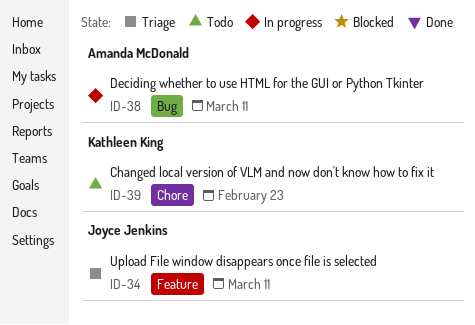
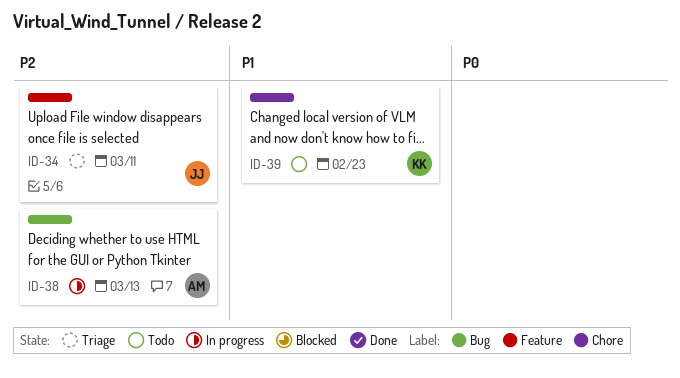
ID-38, due: Mar 11 -> Mar 13

